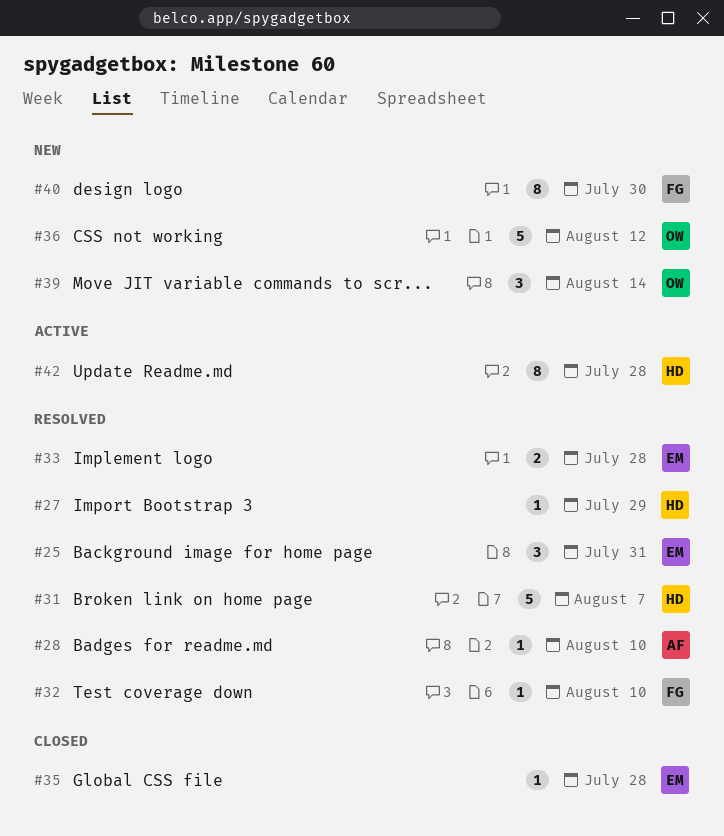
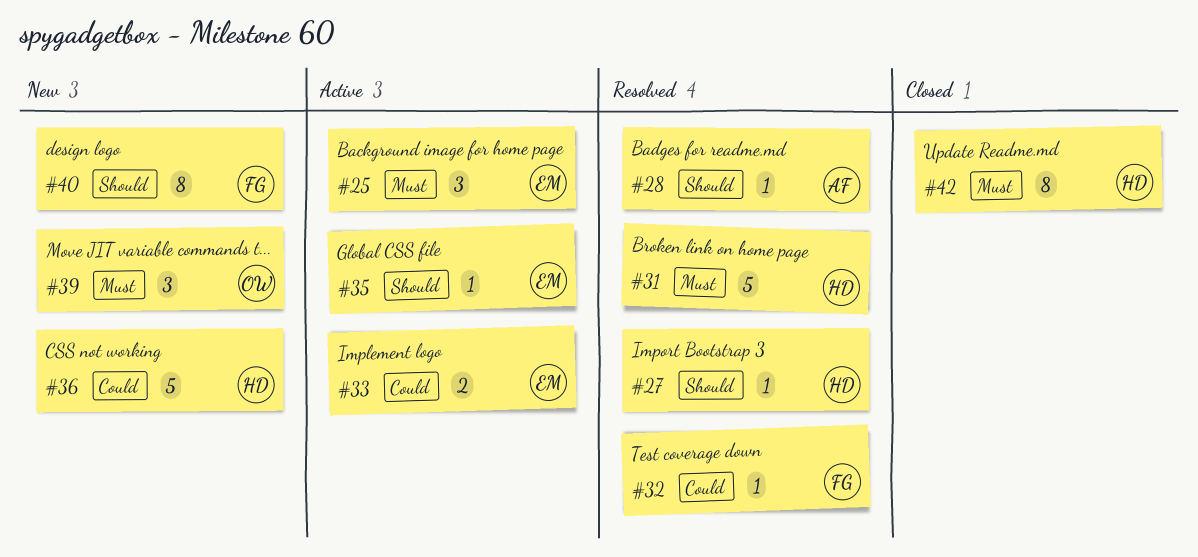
#25, status: Resolved -> Active
#33, status: Resolved -> Active
#35, status: Closed -> Active
#36, owner: OW -> HD
#42, status: Active -> Closed

